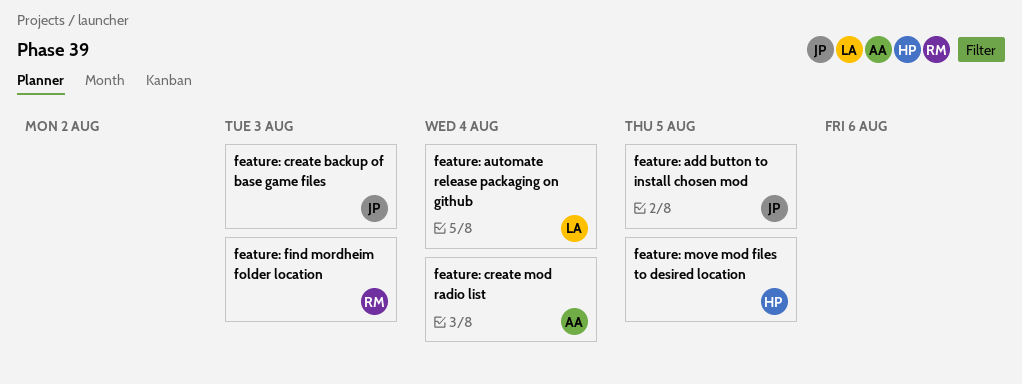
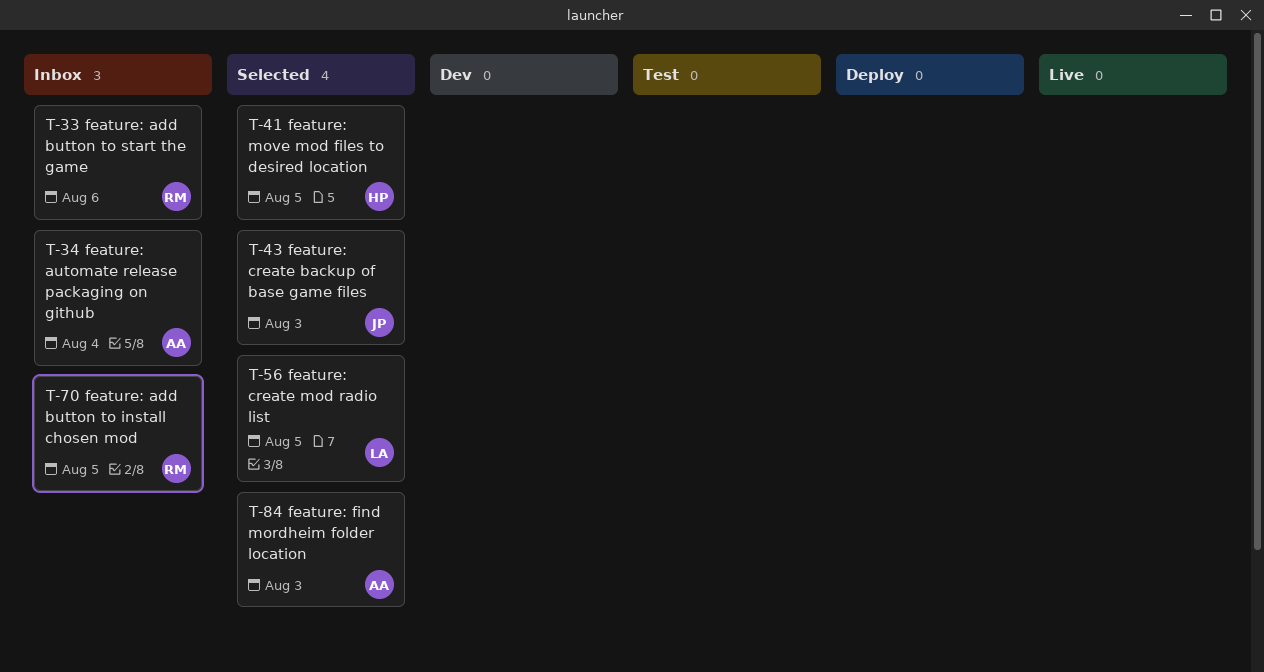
feature: add button to install chosen mod, owner: JP -> RM
feature: add button to start the game: none -> present
feature: automate release packaging on github, owner: LA -> AA
feature: create mod radio list, owner: AA -> LA
feature: create mod radio list, due: Aug 4 -> Aug 5
feature: find mordheim folder location, owner: RM -> AA

